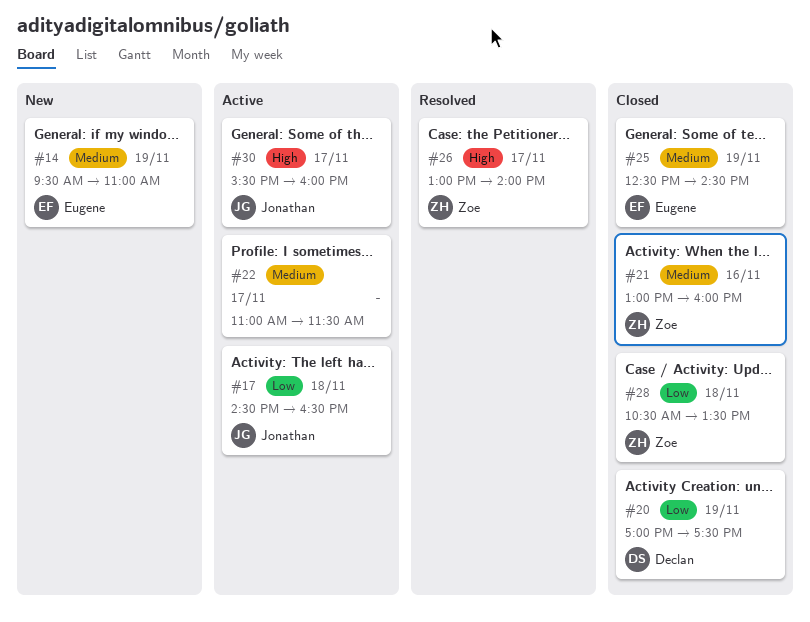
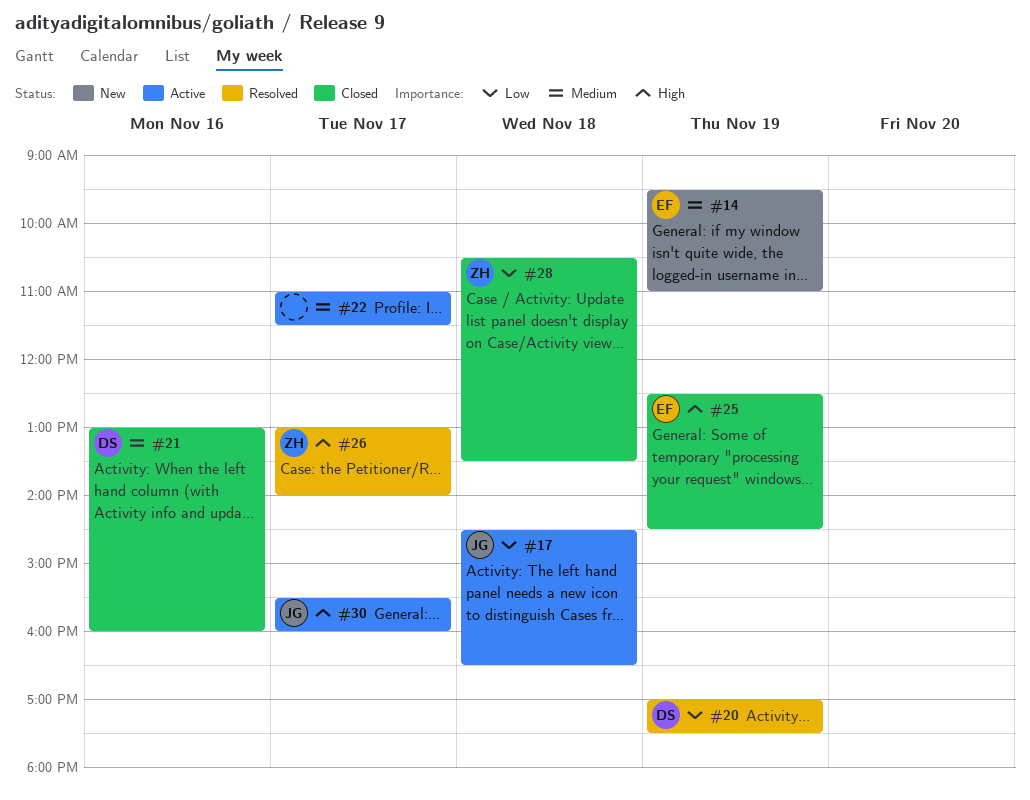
#20, status: Closed -> Resolved
#21, owner: Zoe -> Declan
#25, priority: Medium -> High

